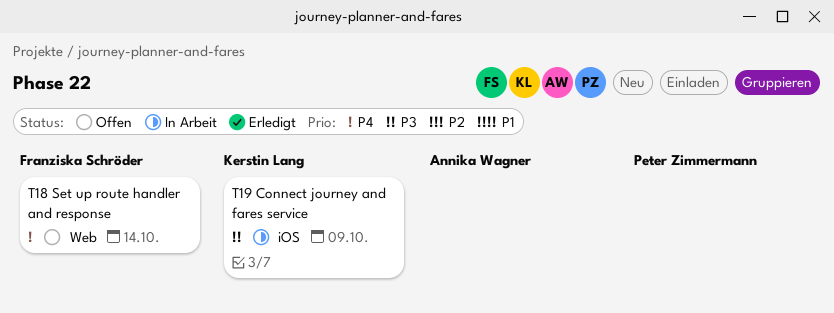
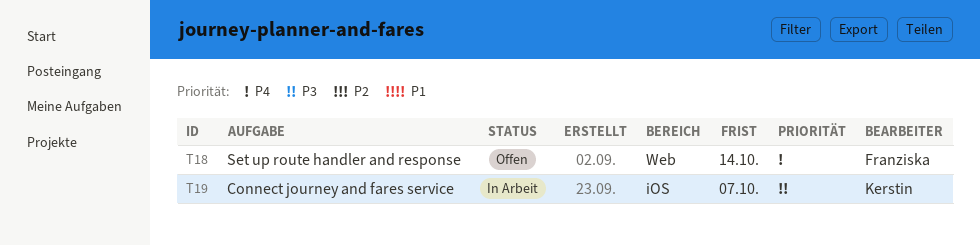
T19, due: Oct 9 -> Oct 7

